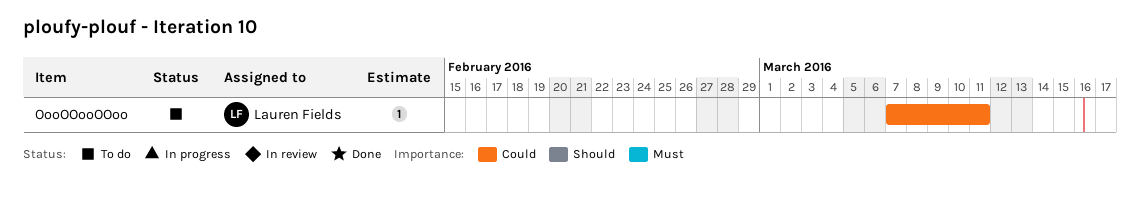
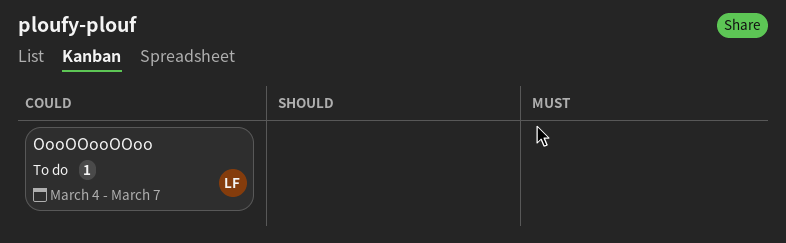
OooOOooOOoo, start: Mar 7 -> Mar 4
OooOOooOOoo, due: Mar 11 -> Mar 7

